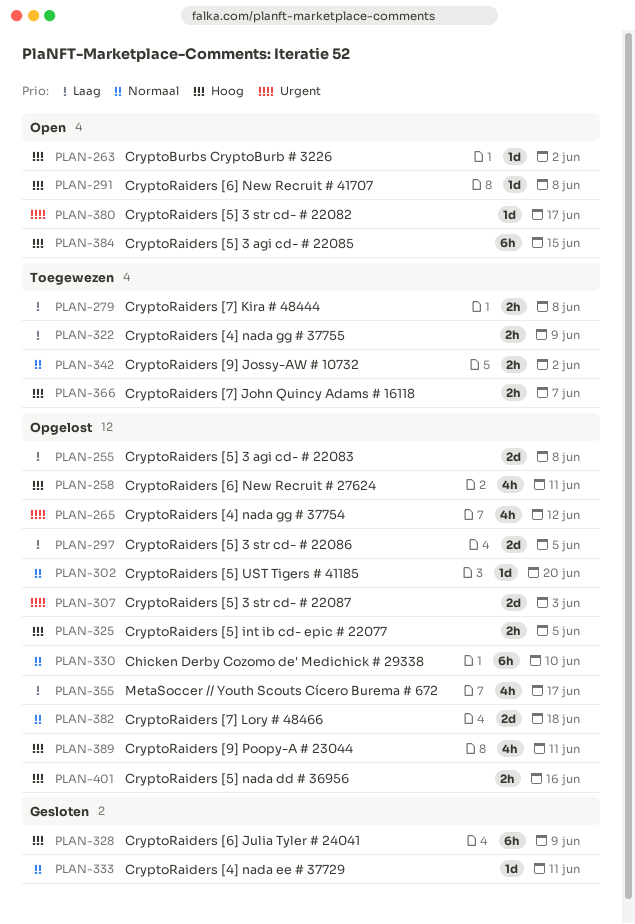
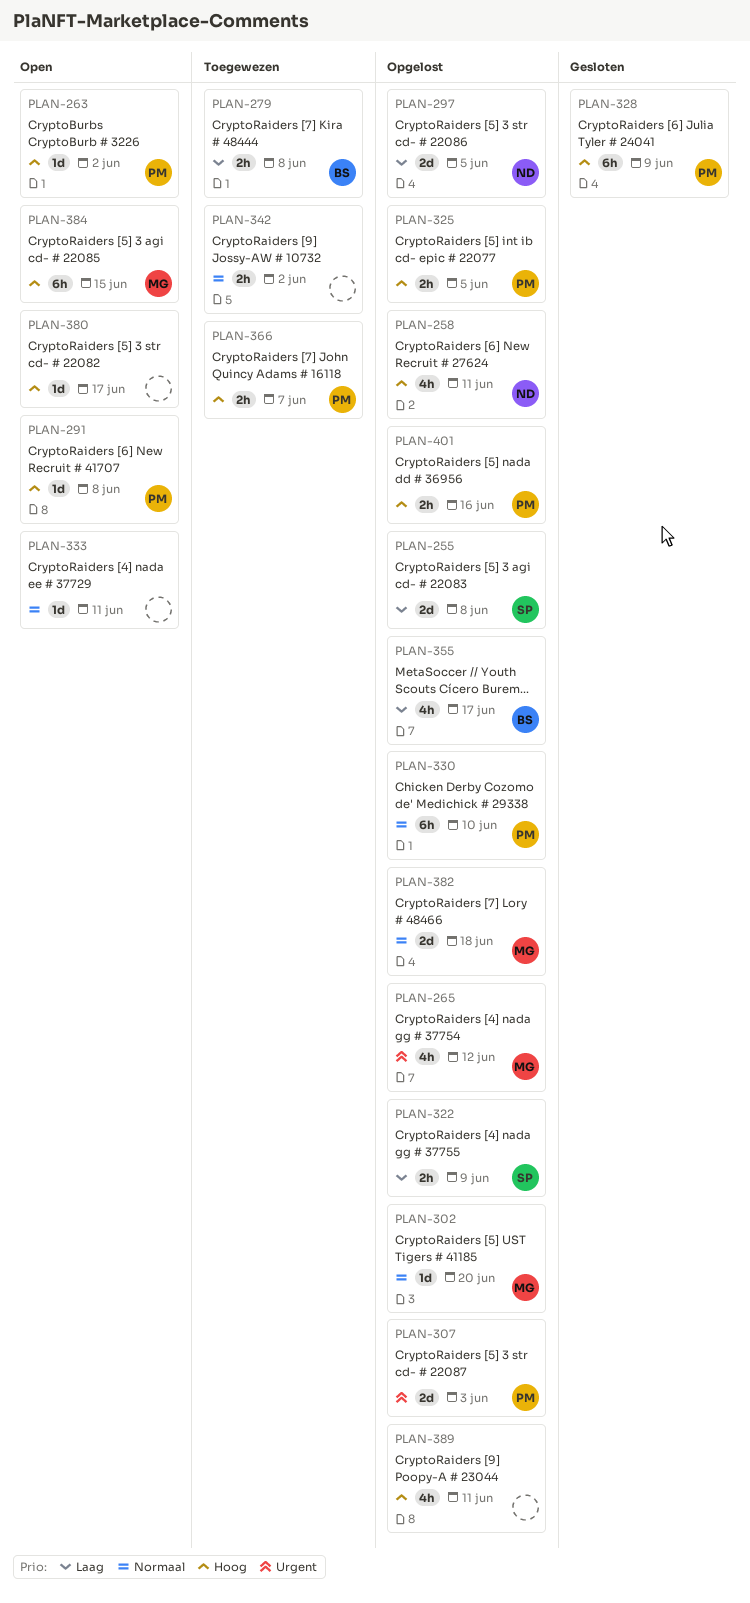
PLAN-322, status: Toegewezen -> Opgelost
PLAN-333, status: Gesloten -> Open
PLAN-380, priority: Urgent -> Hoog

